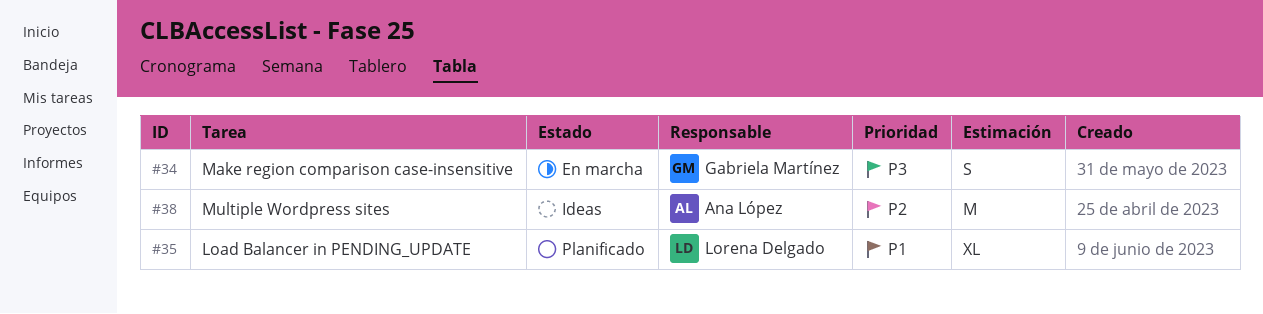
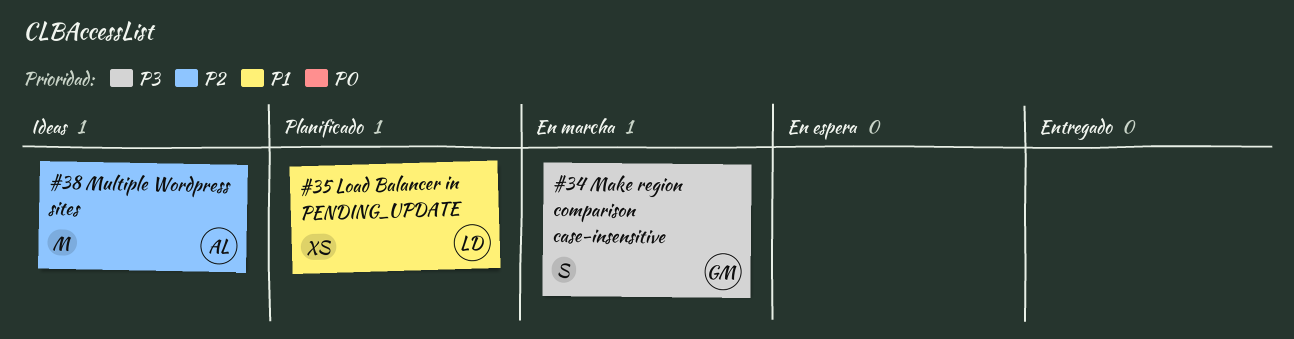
#35, estimate: XL -> XS

